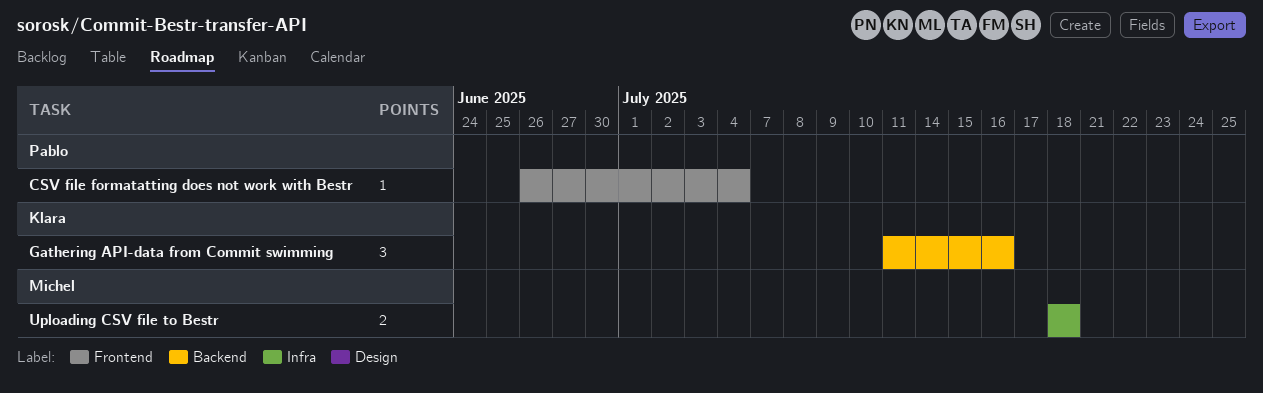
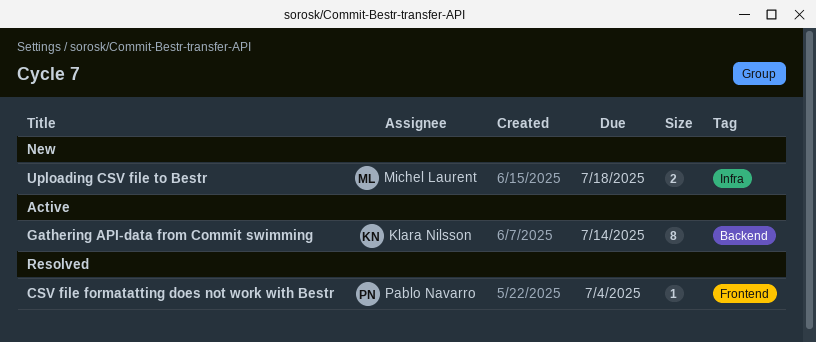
Gathering API-data from Commit swimming, estimate: 3 -> 8
Gathering API-data from Commit swimming, due: Jul 16 -> Jul 14

